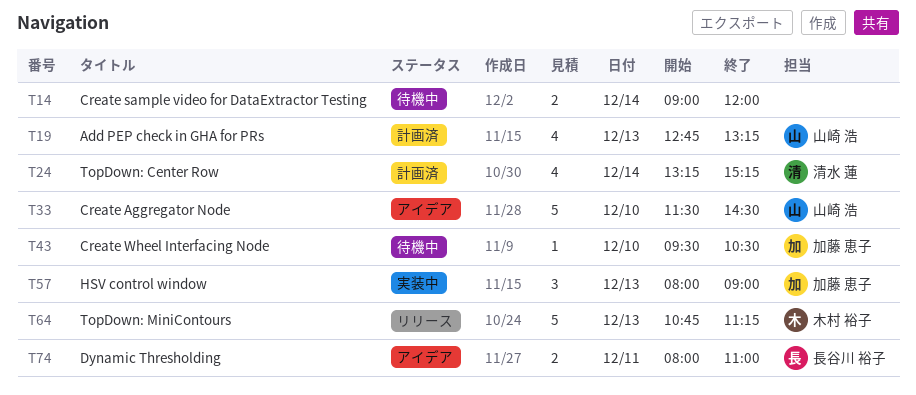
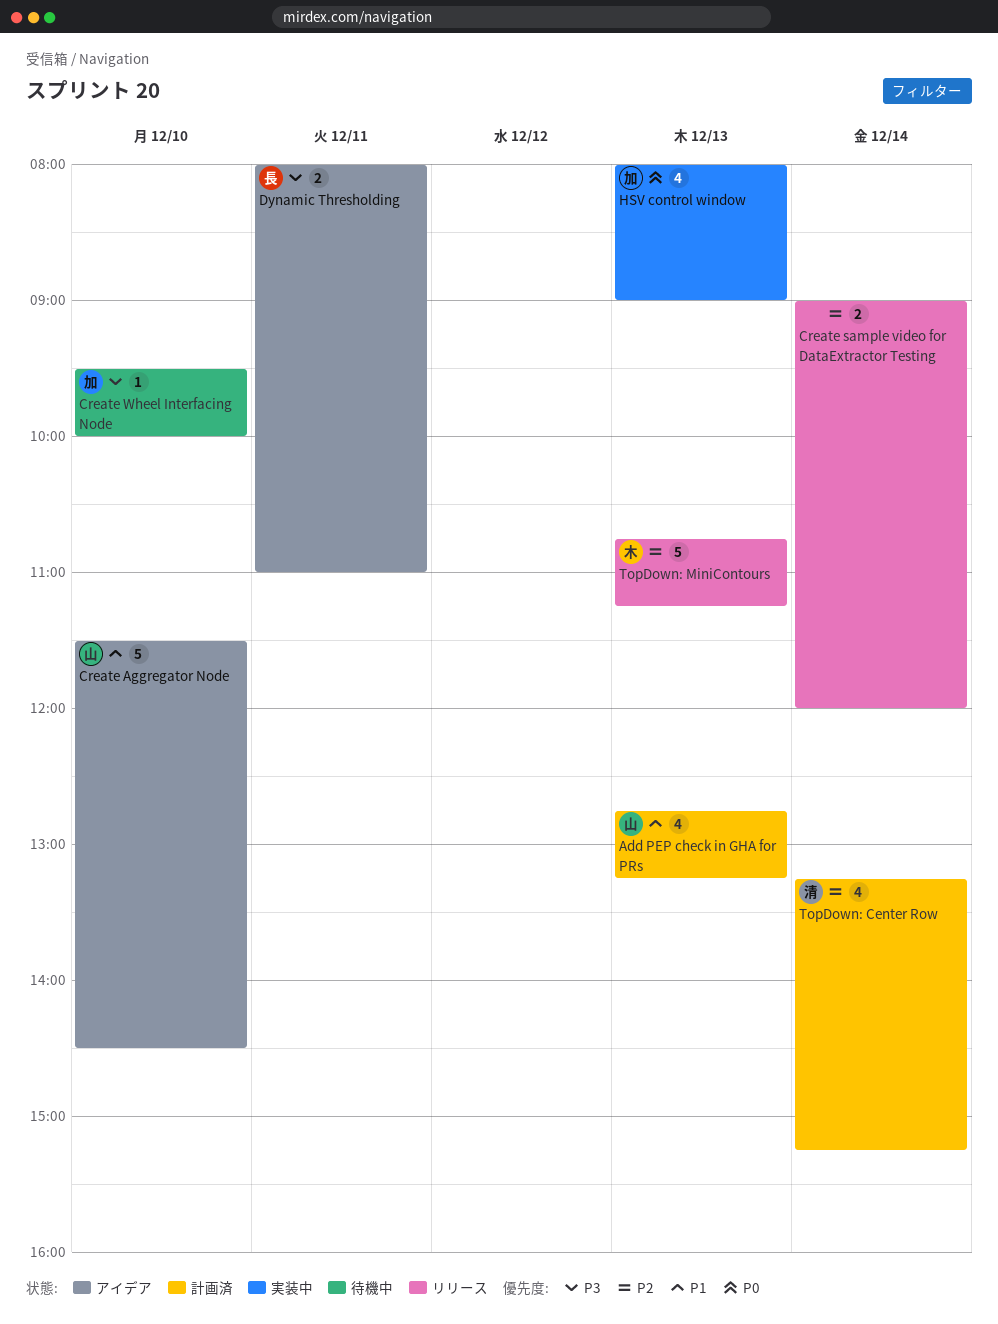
Create sample video for DataExtractor Testing, status: 待機中 -> リリース
Create Wheel Interfacing Node, ends: 10:30 -> 10:00
HSV control window, estimate: 3 -> 4

